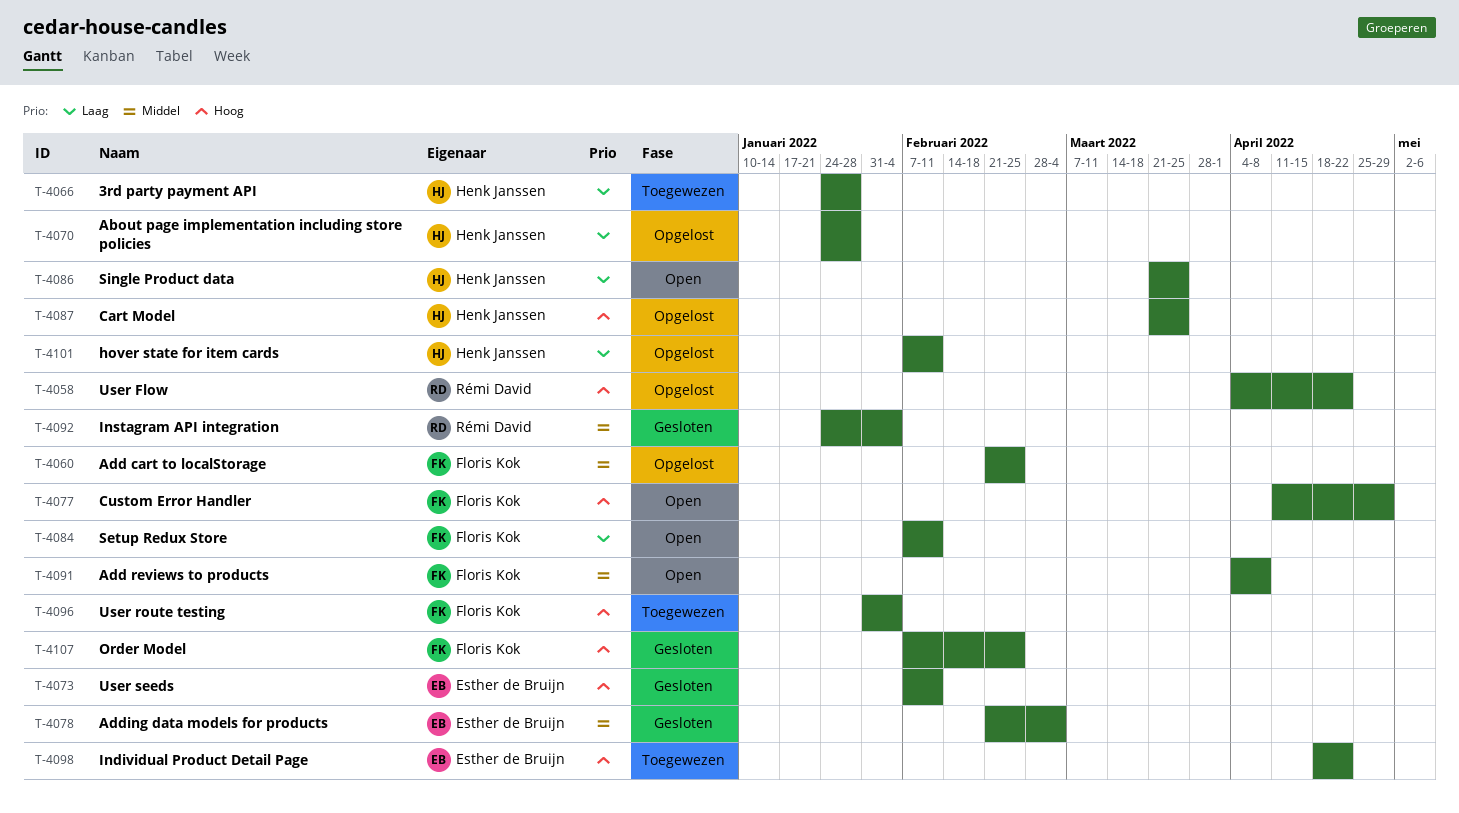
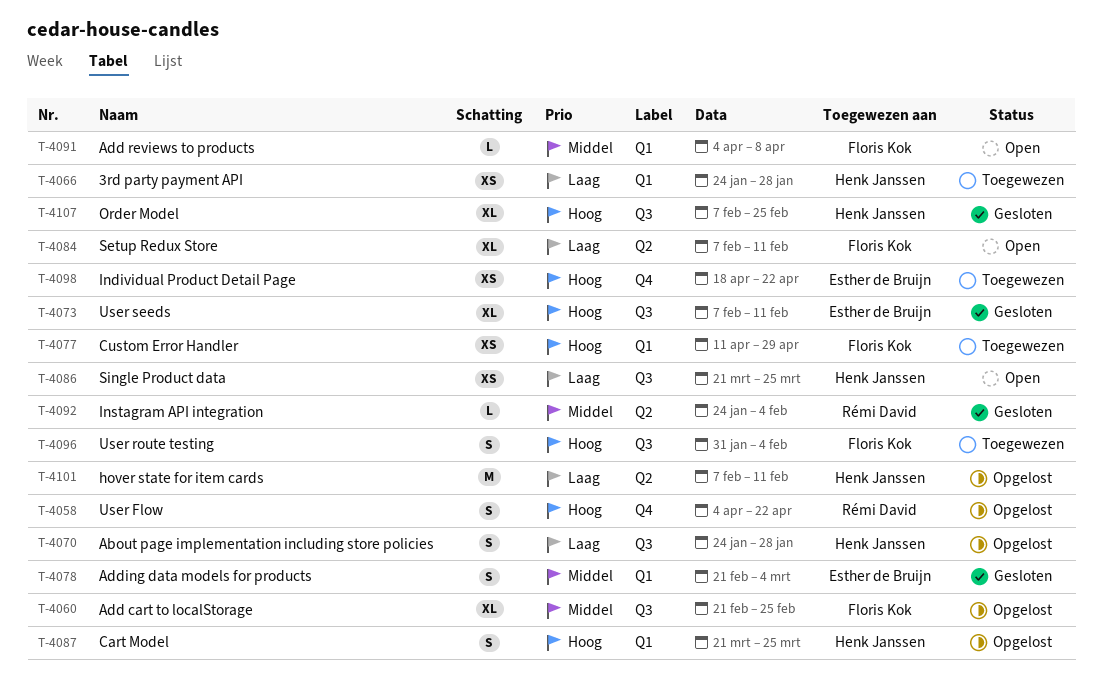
T-4077, status: Open -> Toegewezen
T-4107, owner: Floris Kok -> Henk Janssen

